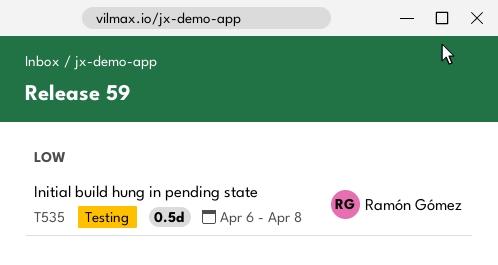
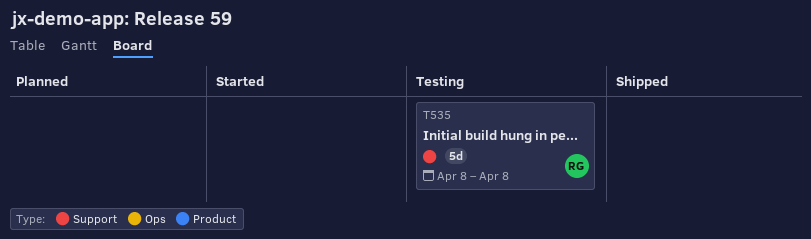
T535, estimate: 0.5d -> 5d
T535, start: Apr 6 -> Apr 8

